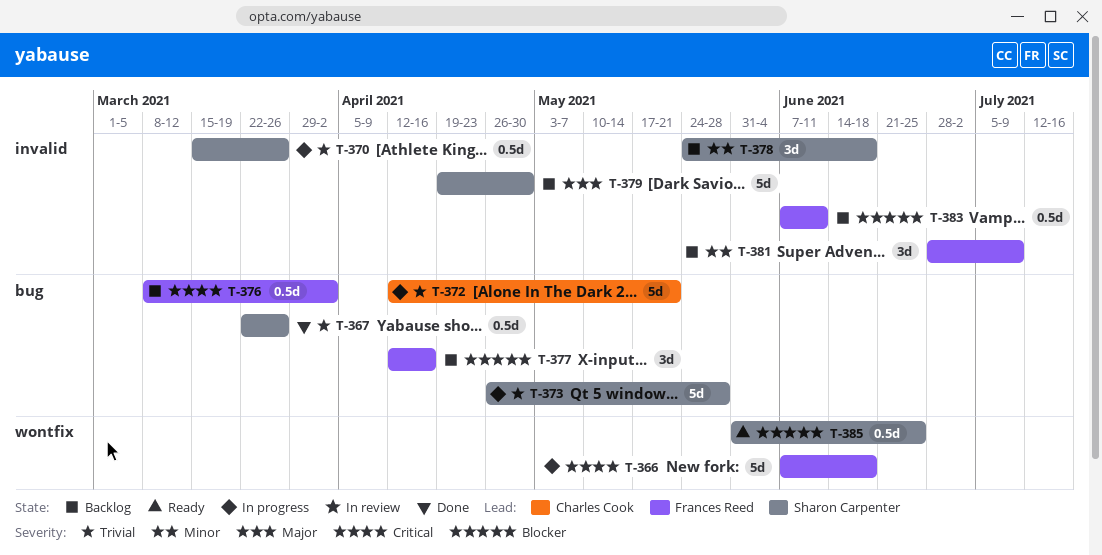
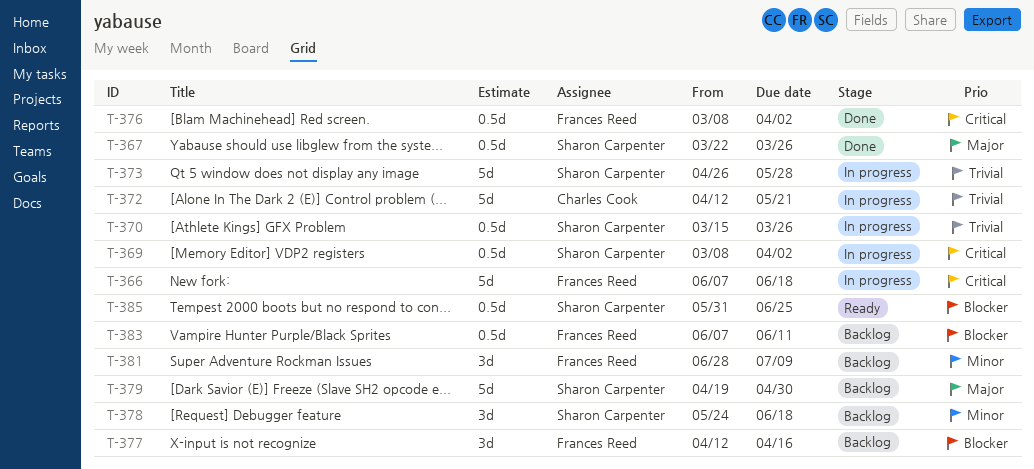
T-367, priority: Trivial -> Major
T-369: none -> present
T-376, status: Backlog -> Done

